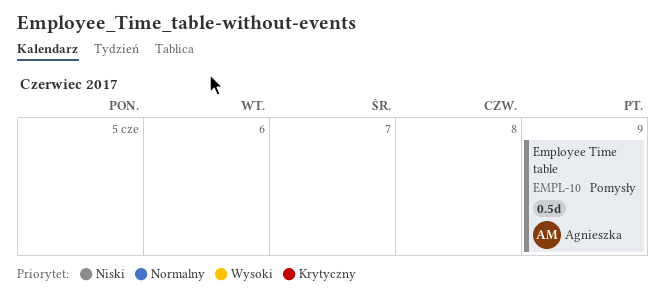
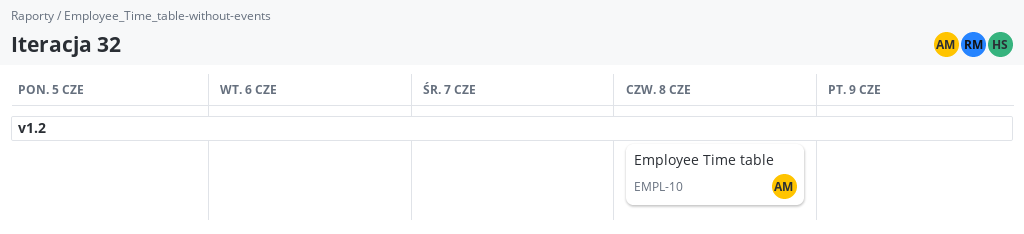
EMPL-10, due: Jun 9 -> Jun 8

